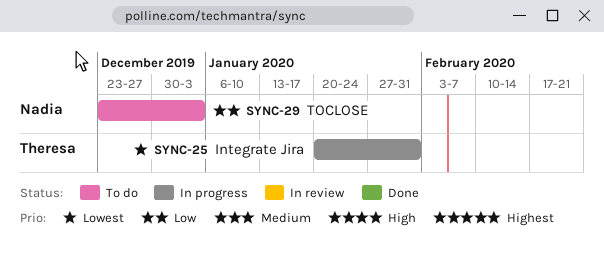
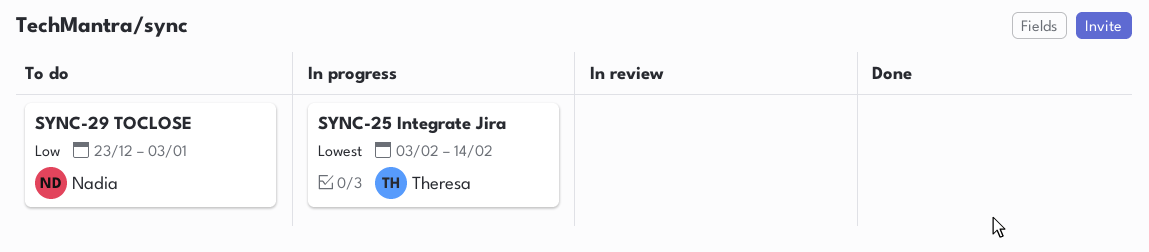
SYNC-25, start: Jan 20 -> Feb 3
SYNC-25, due: Jan 31 -> Feb 14

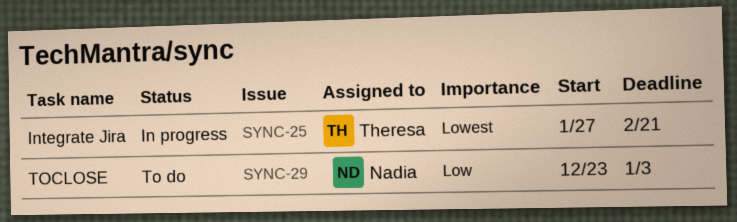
SYNC-25, start: Feb 3 -> Jan 27
SYNC-25, due: Feb 14 -> Feb 21

